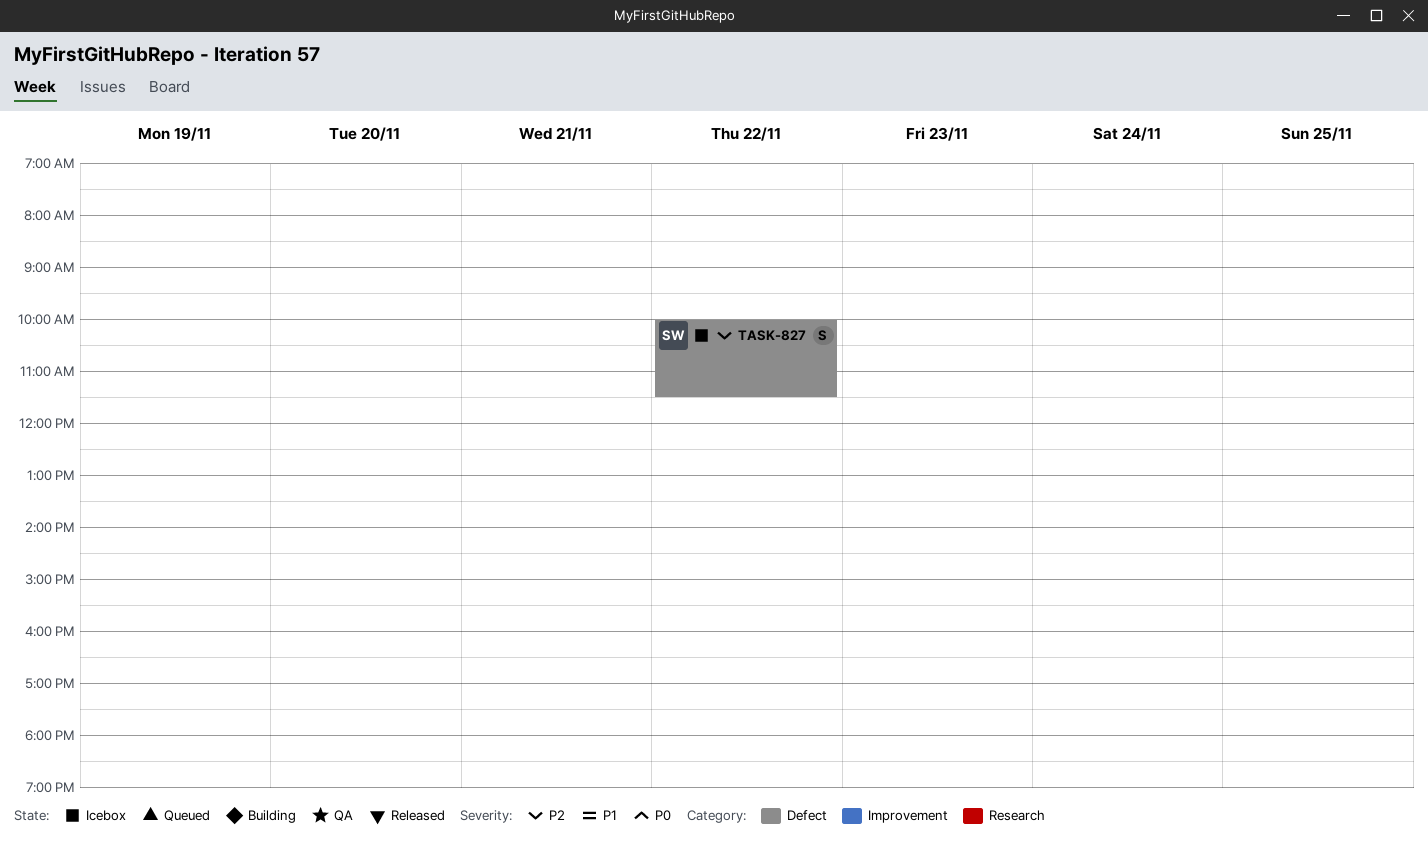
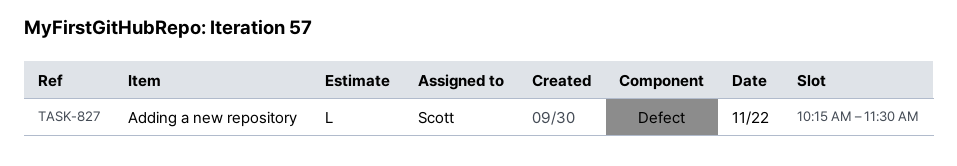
TASK-827, estimate: S -> L
TASK-827, begins: 10:00 -> 10:15

